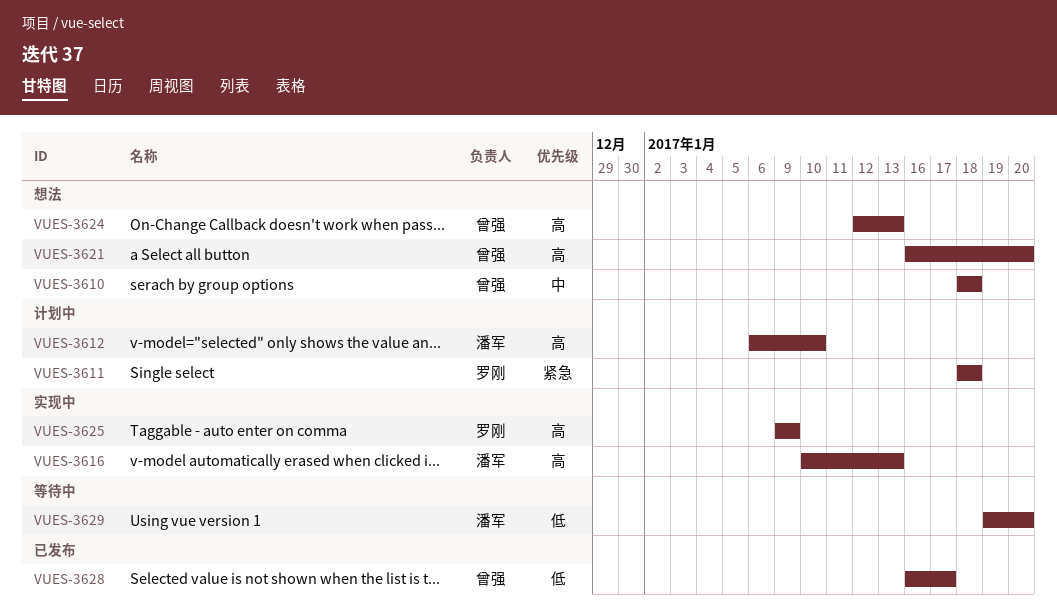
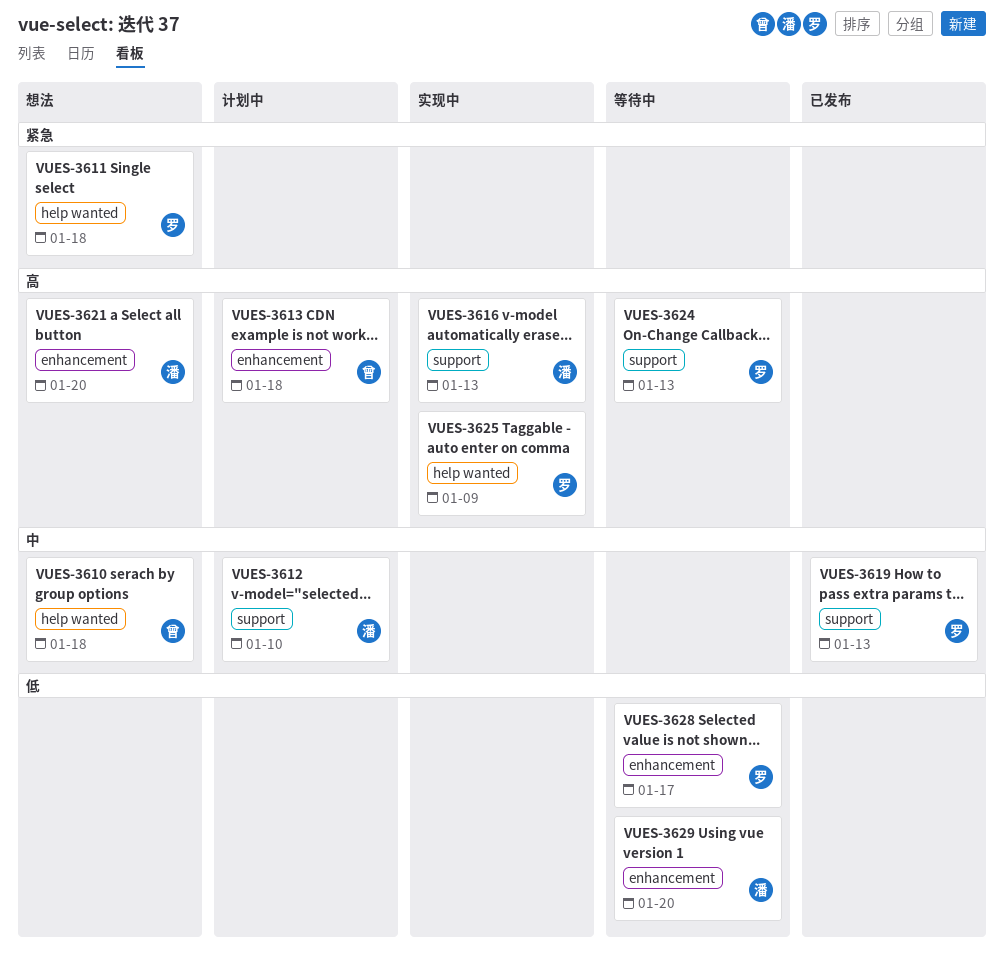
VUES-3611, status: 计划中 -> 想法
VUES-3612, priority: 高 -> 中
VUES-3613: none -> present
VUES-3619: none -> present
VUES-3621, owner: 曾强 -> 潘军
VUES-3624, status: 想法 -> 等待中
VUES-3624, owner: 曾强 -> 罗刚
VUES-3628, status: 已发布 -> 等待中
VUES-3628, owner: 曾强 -> 罗刚

